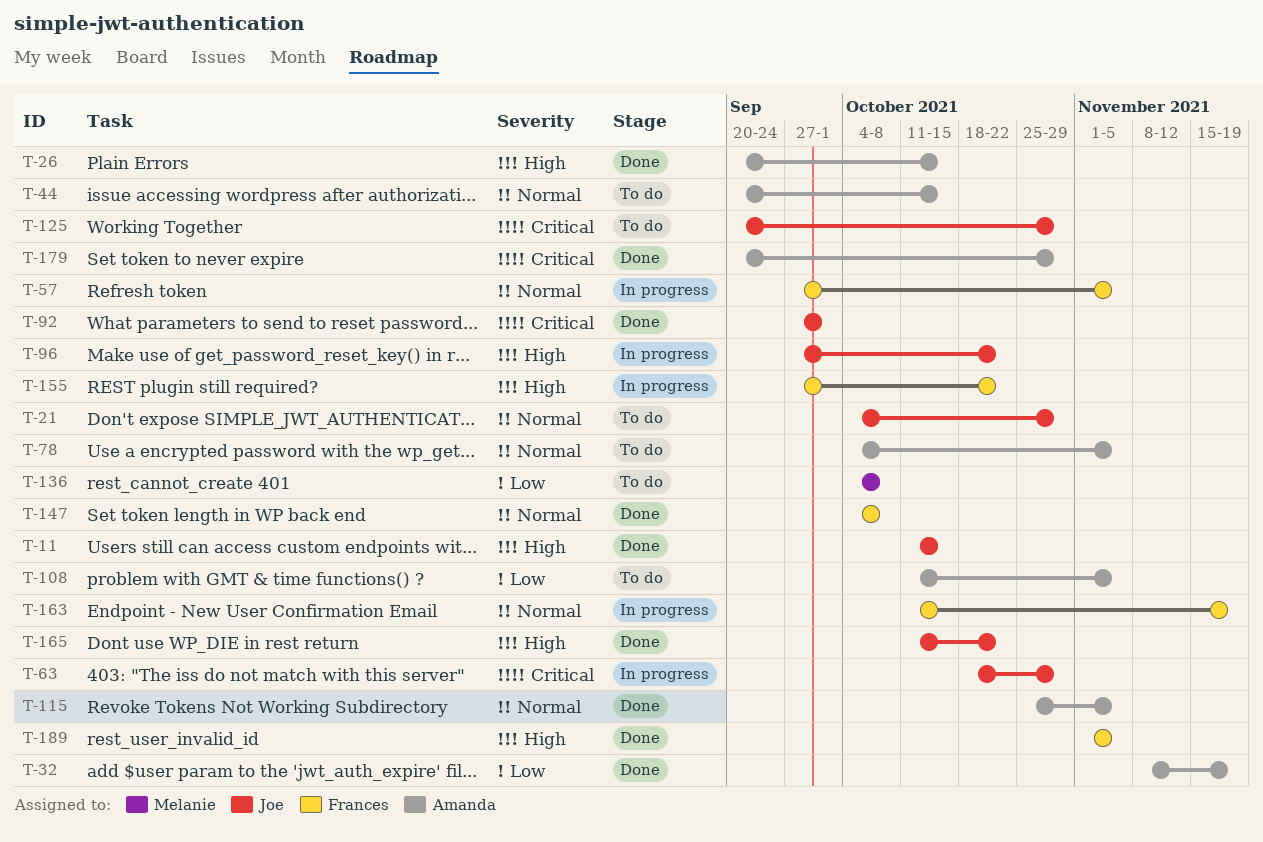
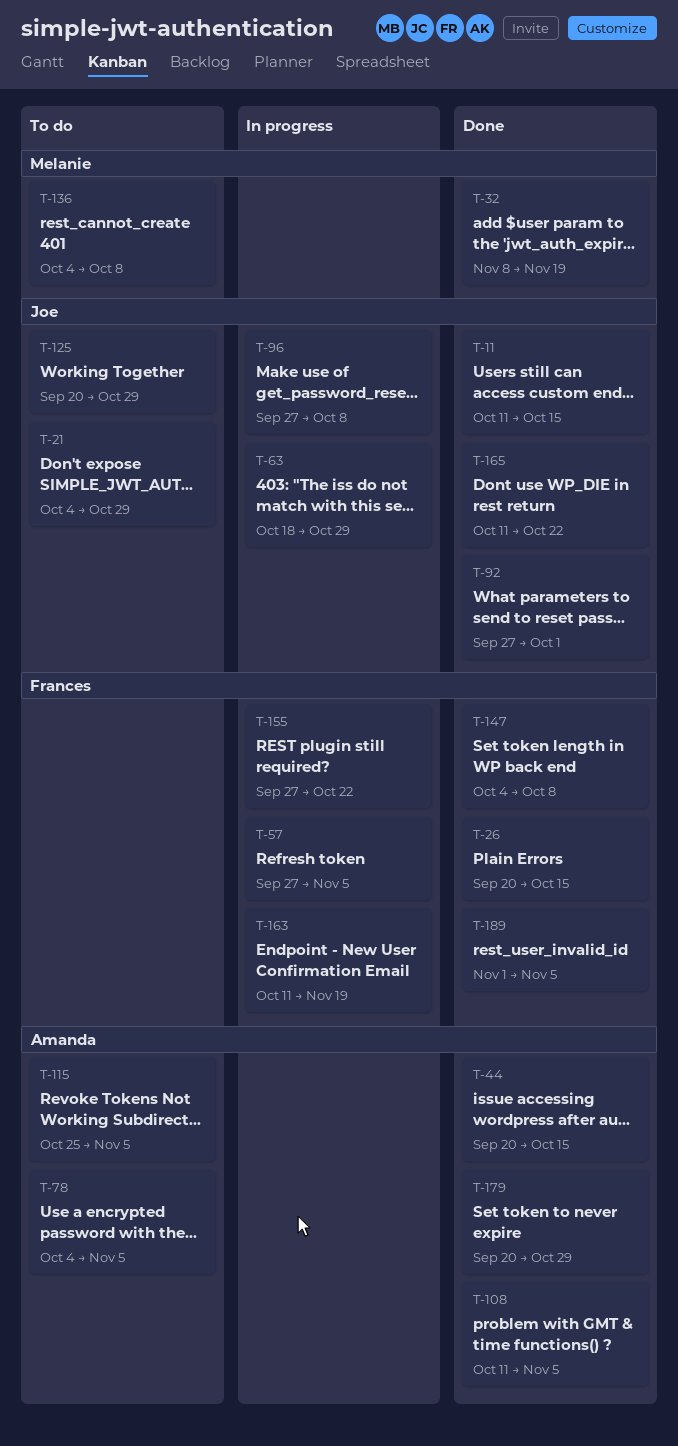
T-26, owner: Amanda -> Frances
T-32, owner: Amanda -> Melanie
T-44, status: To do -> Done
T-96, due: Oct 22 -> Oct 8
T-108, status: To do -> Done
T-115, status: Done -> To do

